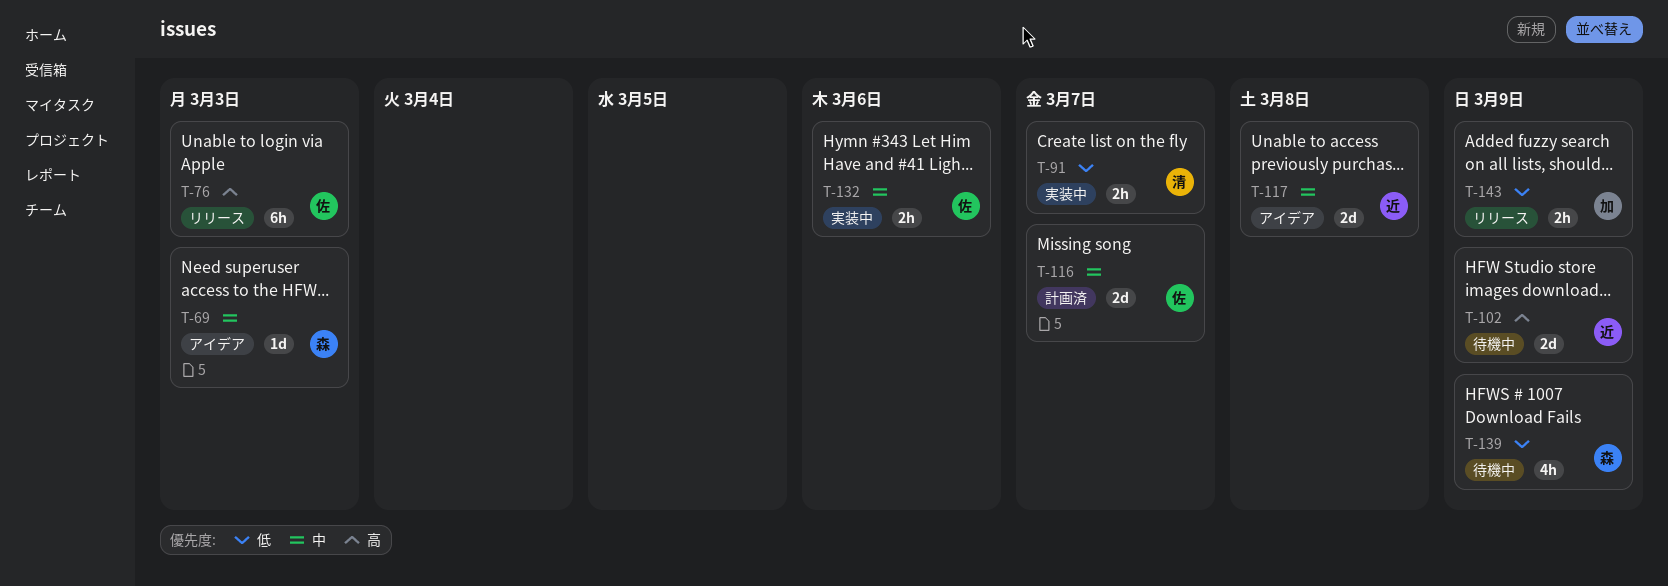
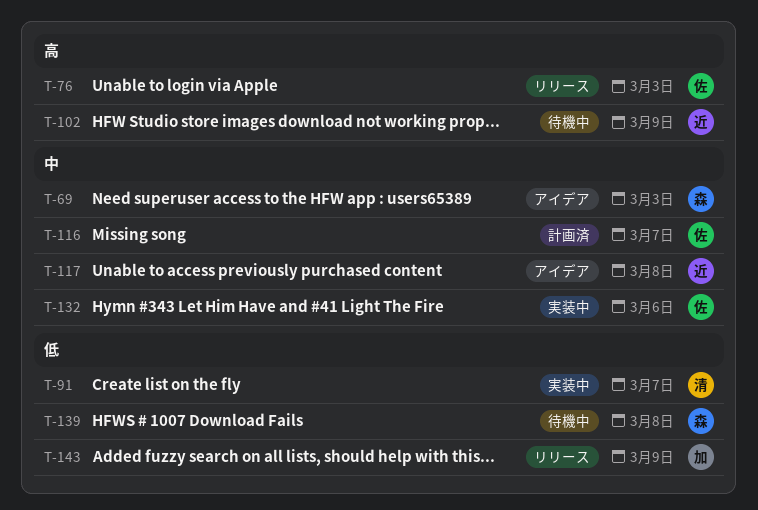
T-139, due: Mar 9 -> Mar 8

